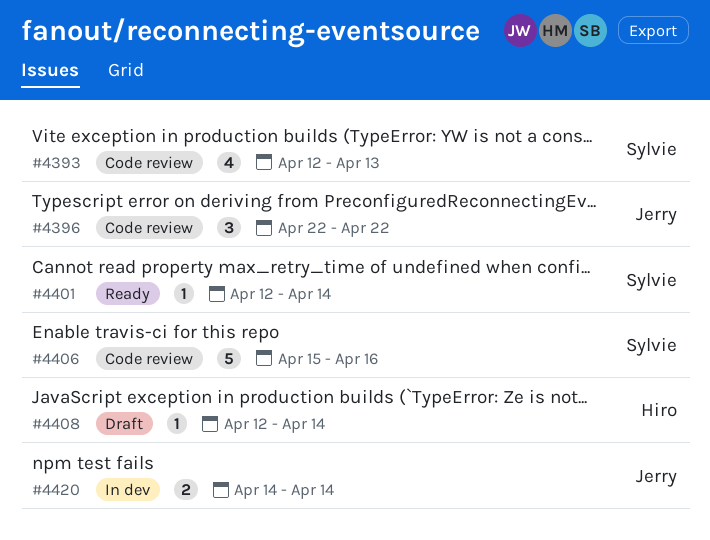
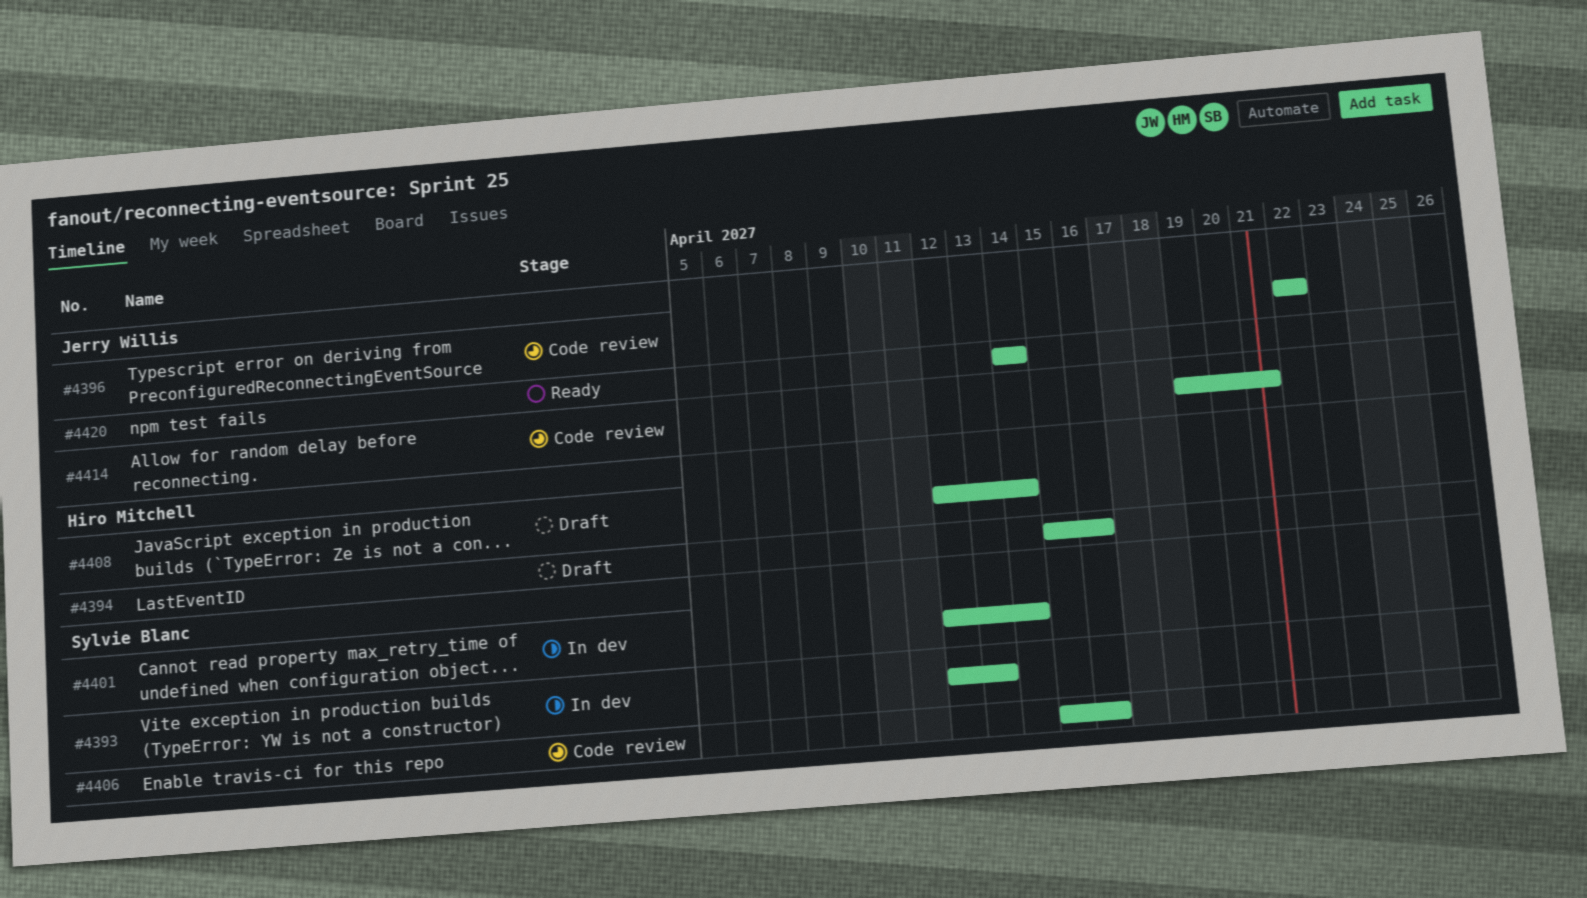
#4393, status: Code review -> In dev
#4394: none -> present
#4401, status: Ready -> In dev
#4414: none -> present
#4420, status: In dev -> Ready

